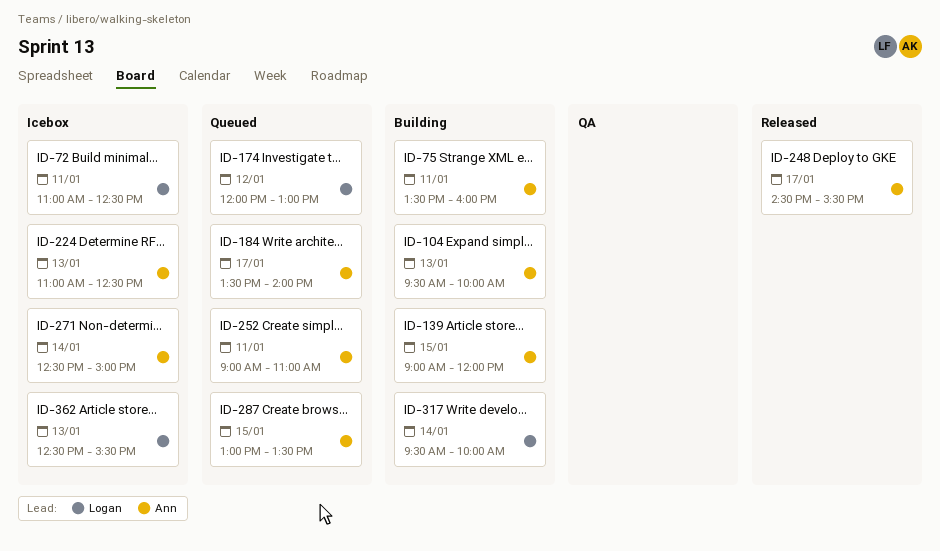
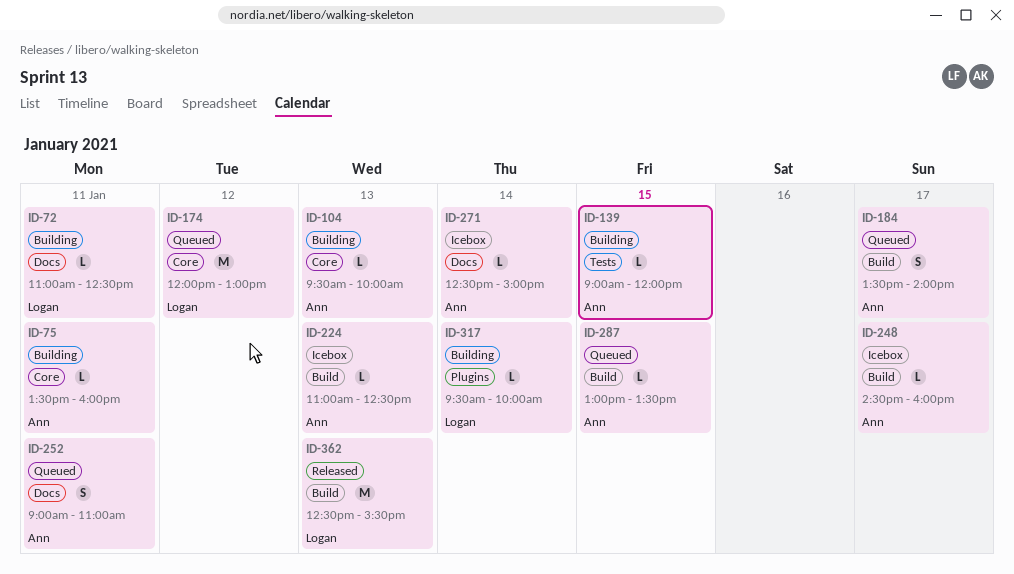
ID-72, status: Icebox -> Building
ID-248, status: Released -> Icebox
ID-248, ends: 15:30 -> 16:00
ID-362, status: Icebox -> Released

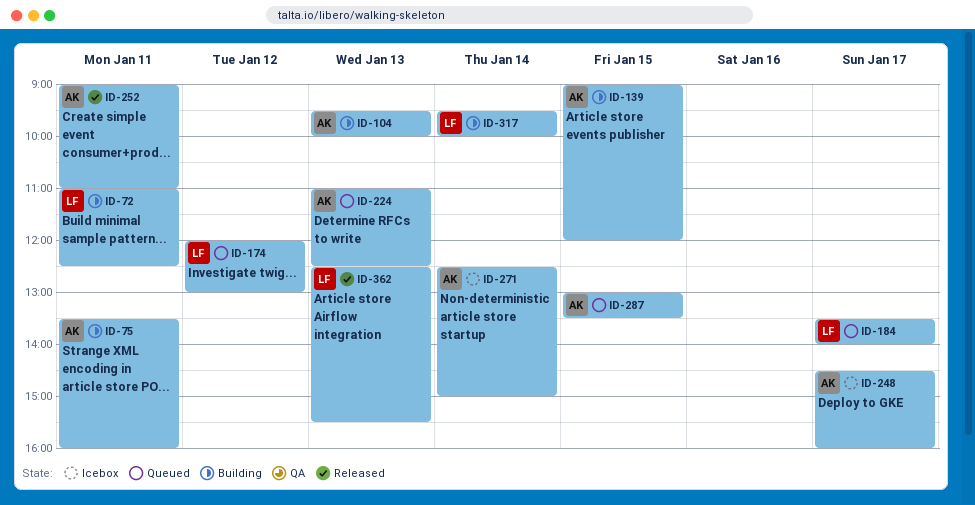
ID-184, owner: Ann -> Logan
ID-224, status: Icebox -> Queued
ID-252, status: Queued -> Released

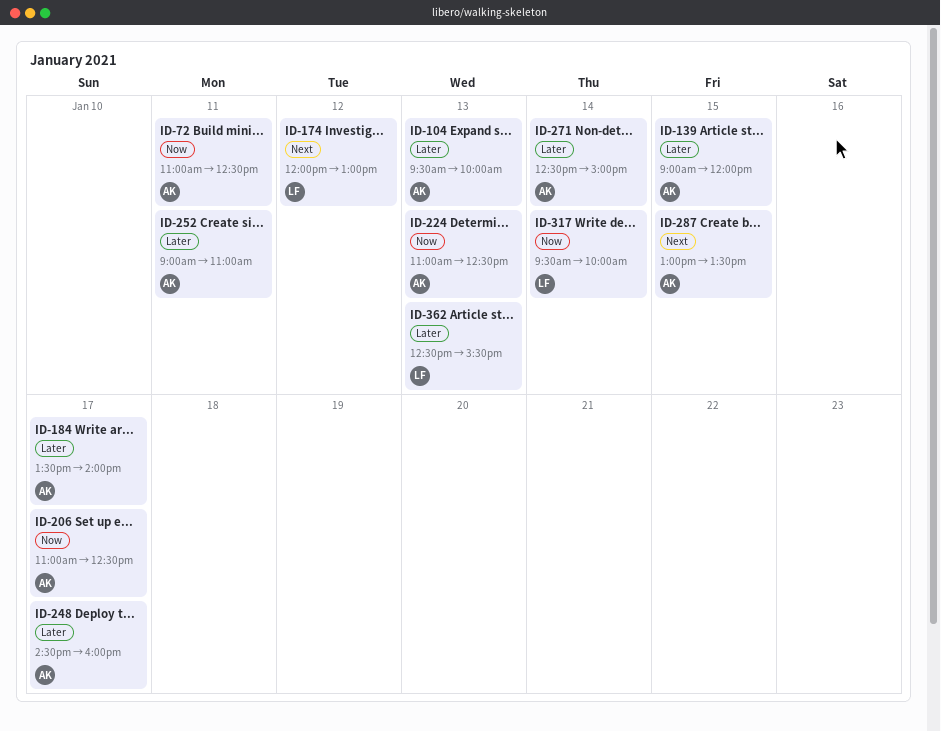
ID-72, owner: LF -> AK
ID-75: present -> none
ID-184, owner: LF -> AK
ID-206: none -> present

